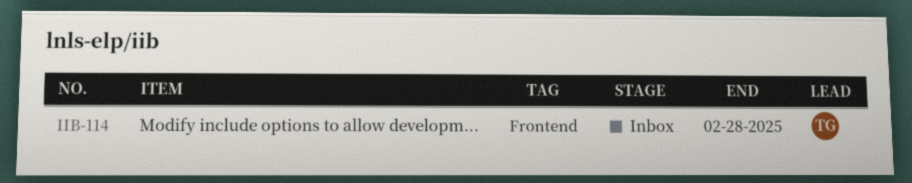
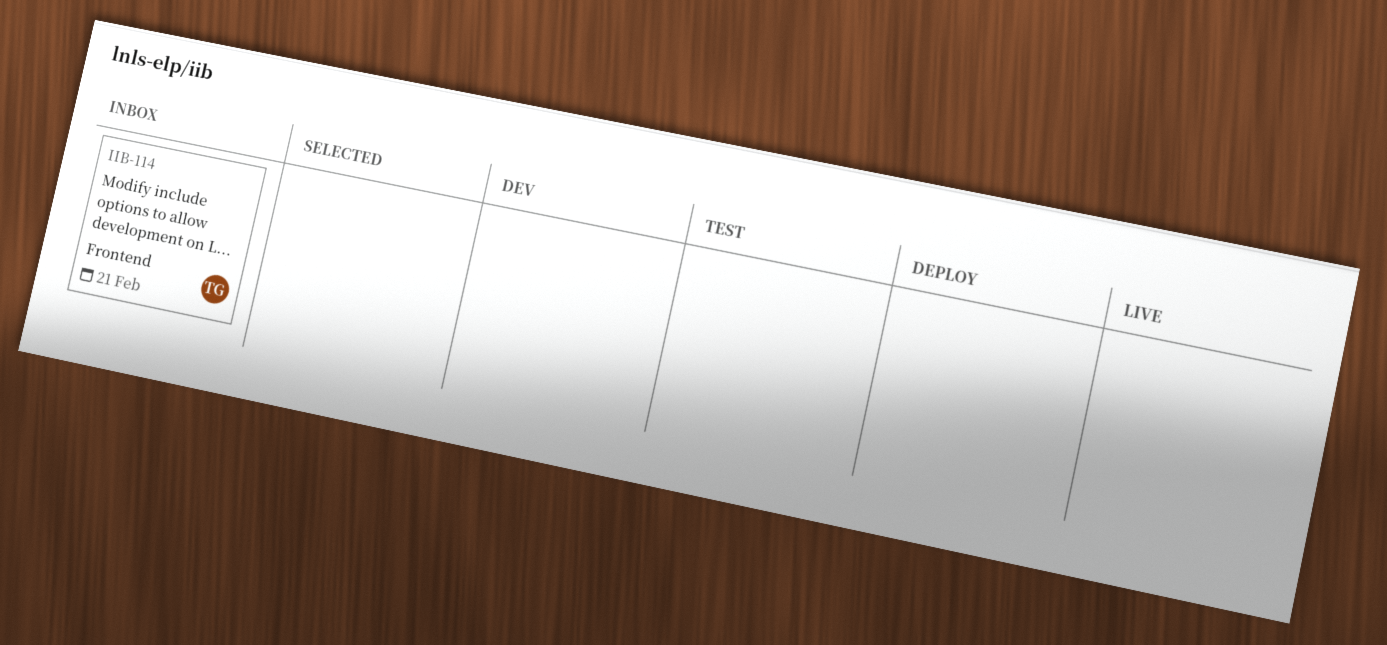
IIB-114, due: Feb 28 -> Feb 21

